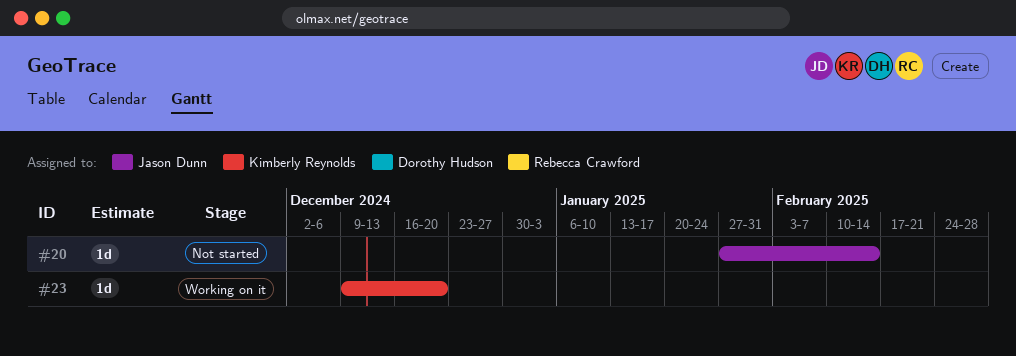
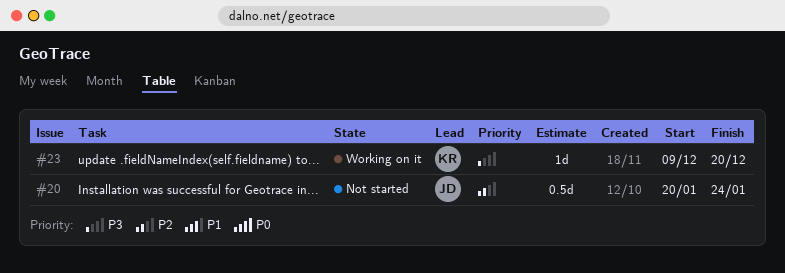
#20, estimate: 1d -> 0.5d
#20, start: Jan 27 -> Jan 20
#20, due: Feb 14 -> Jan 24

